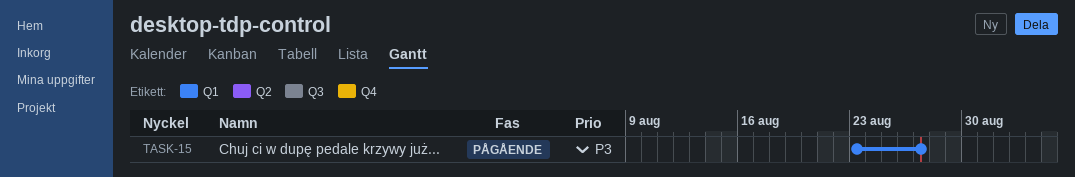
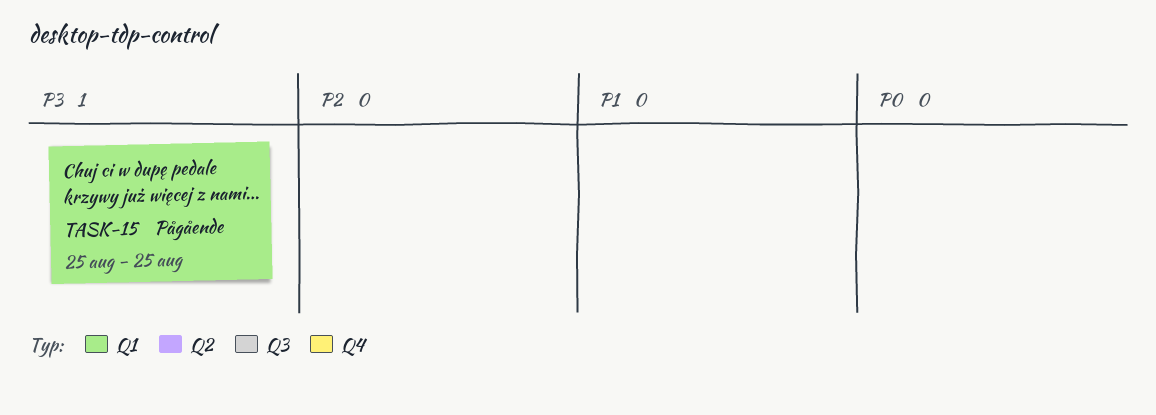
TASK-15, start: Aug 23 -> Aug 25
TASK-15, due: Aug 27 -> Aug 25

